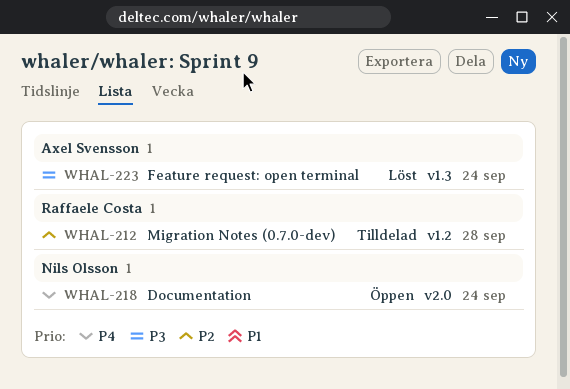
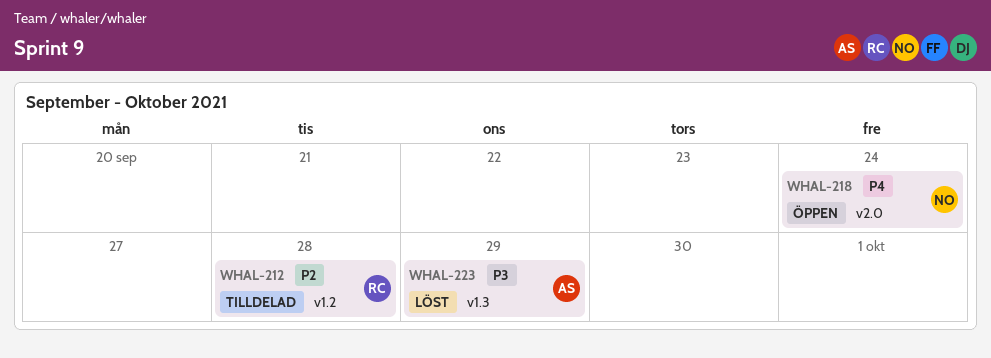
WHAL-223, due: Sep 24 -> Sep 29

